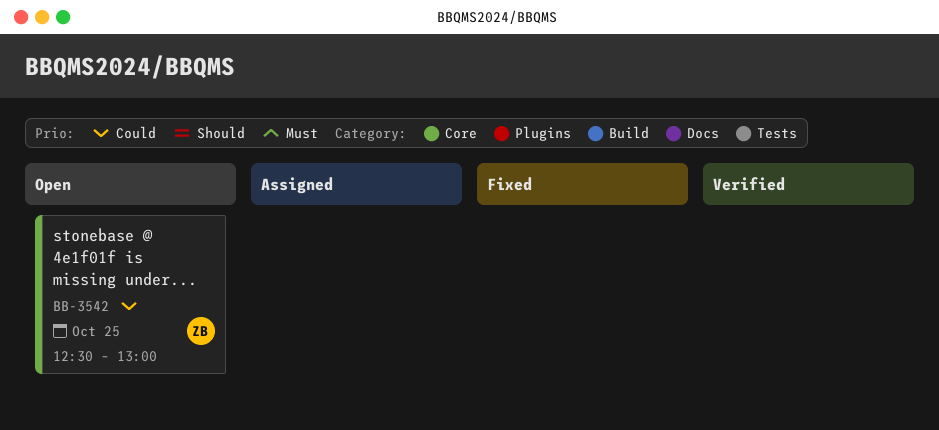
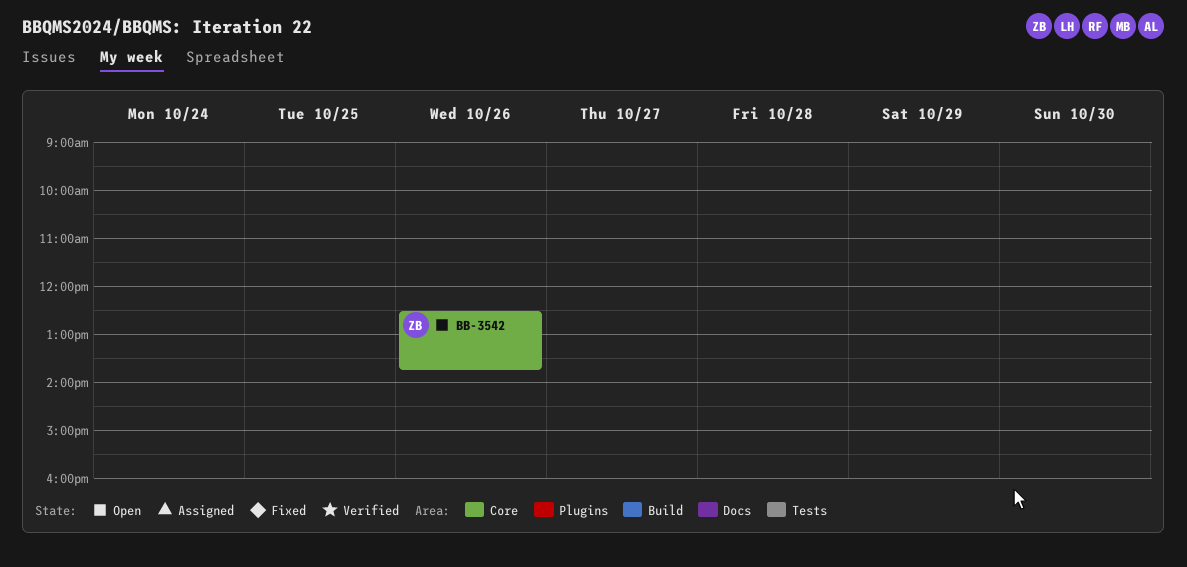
BB-3542, day: Oct 25 -> Oct 26
BB-3542, ends: 13:00 -> 13:45

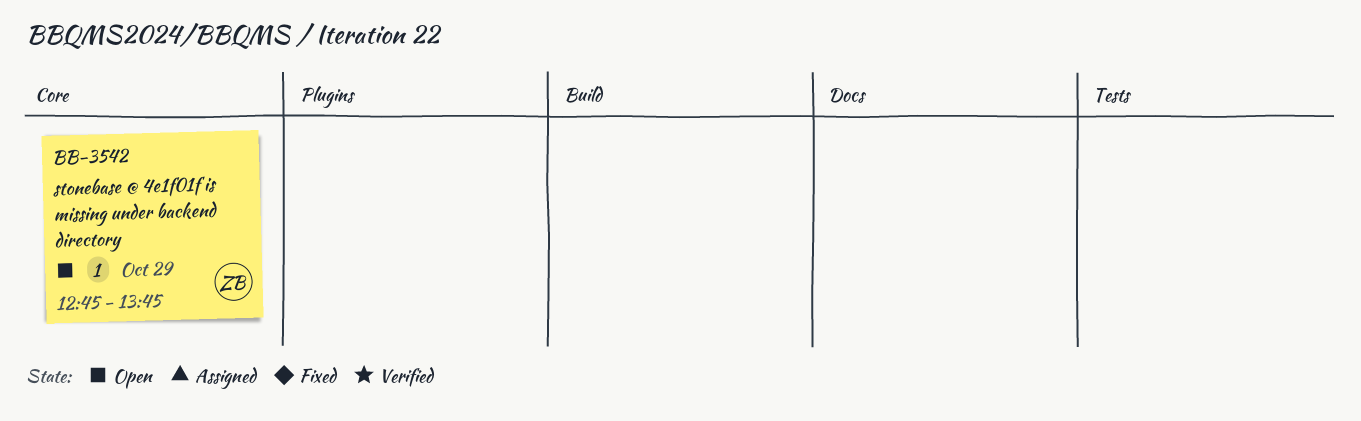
BB-3542, day: Oct 26 -> Oct 29
BB-3542, begins: 12:30 -> 12:45

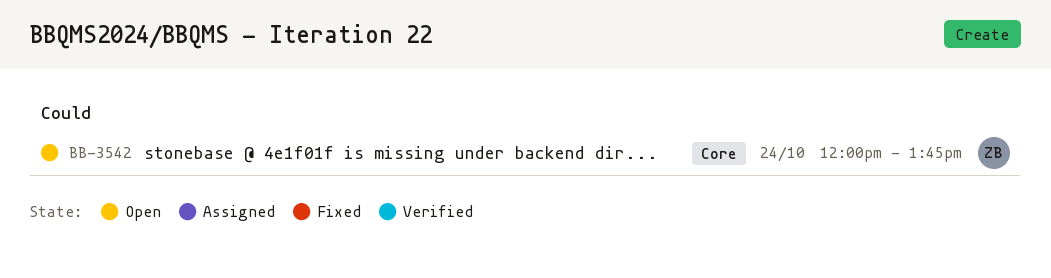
BB-3542, day: Oct 29 -> Oct 24
BB-3542, begins: 12:45 -> 12:00

